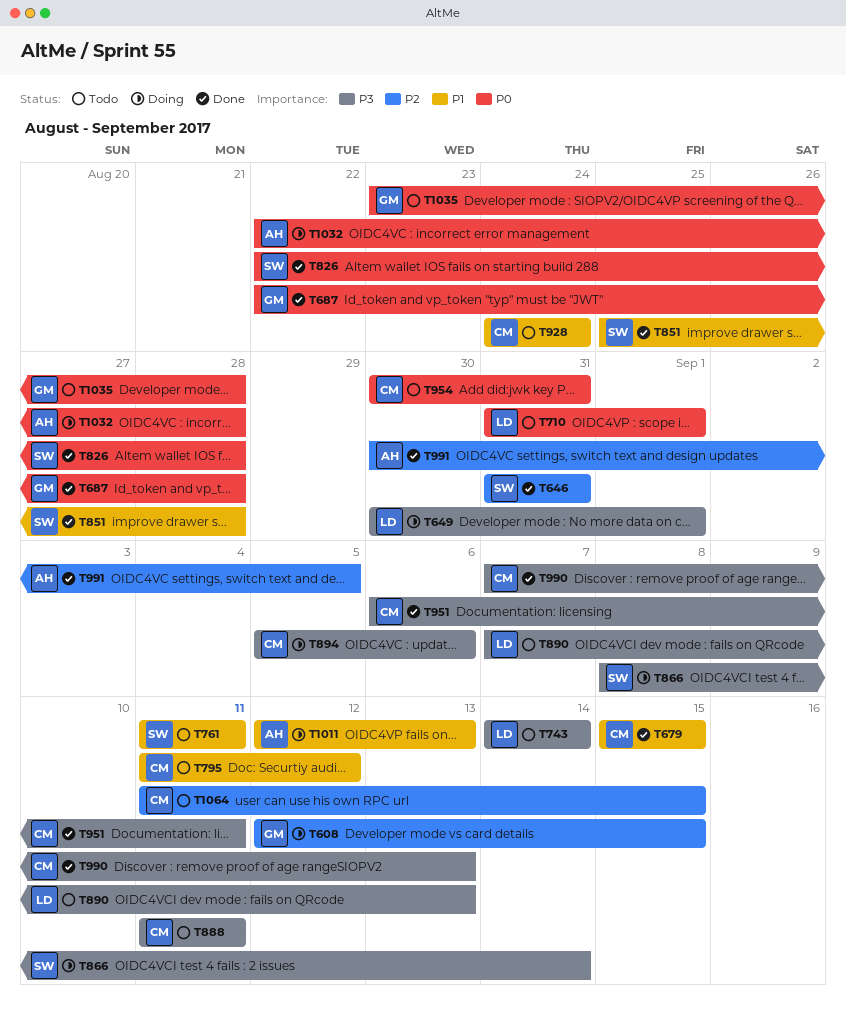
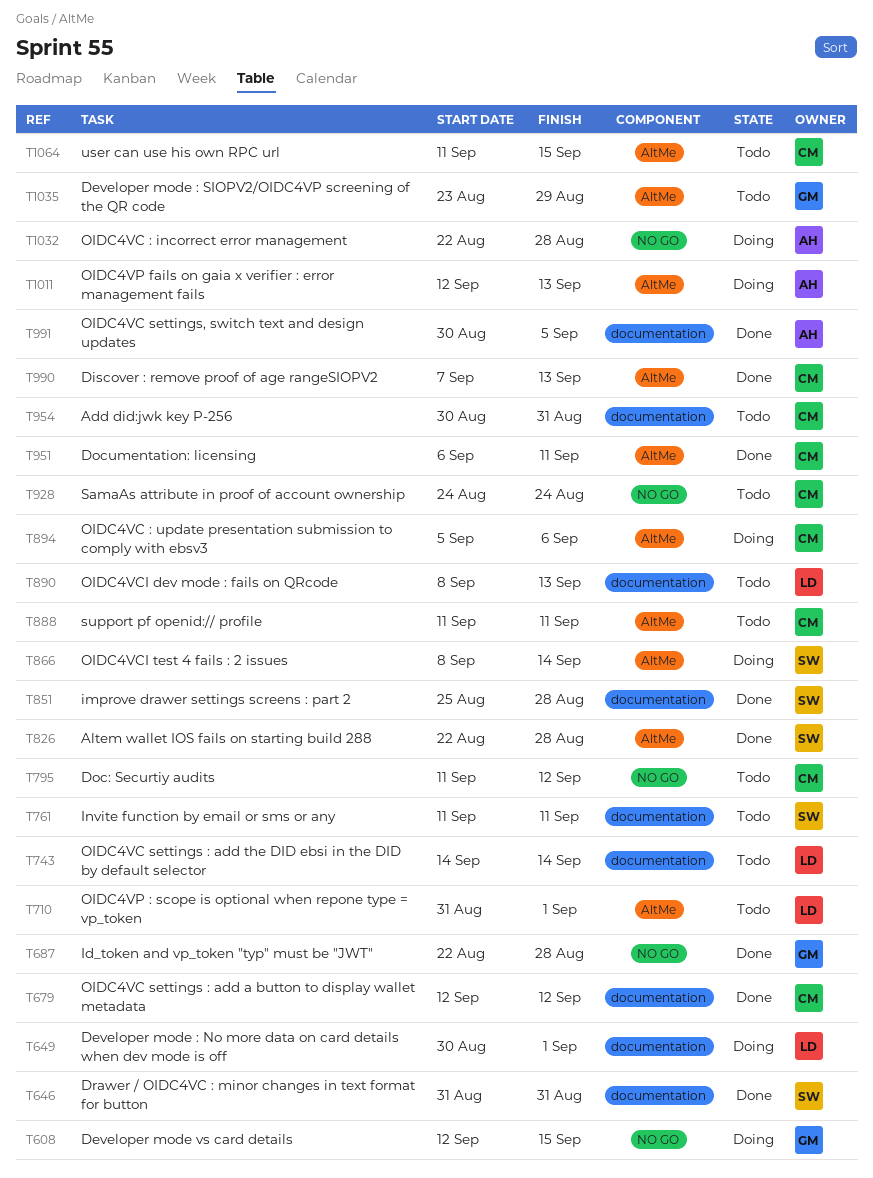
T679, start: Sep 15 -> Sep 12
T679, due: Sep 15 -> Sep 12
T890, start: Sep 7 -> Sep 8
T1035, due: Aug 28 -> Aug 29

